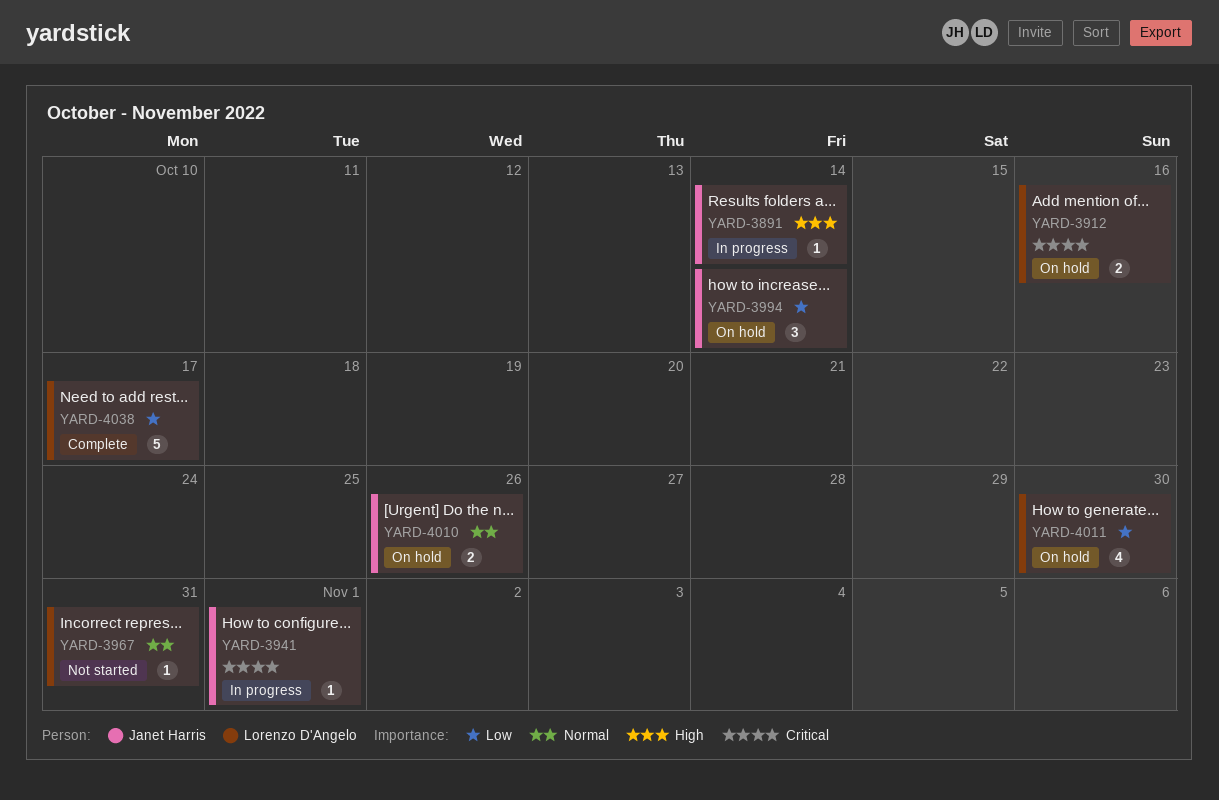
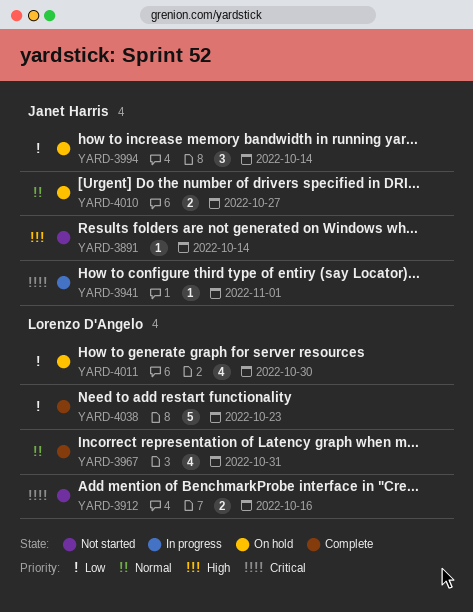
YARD-3891, status: In progress -> Not started
YARD-3912, status: On hold -> Not started
YARD-3967, status: Not started -> Complete
YARD-3967, estimate: 1 -> 4
YARD-4010, due: Oct 26 -> Oct 27
YARD-4038, due: Oct 17 -> Oct 23

